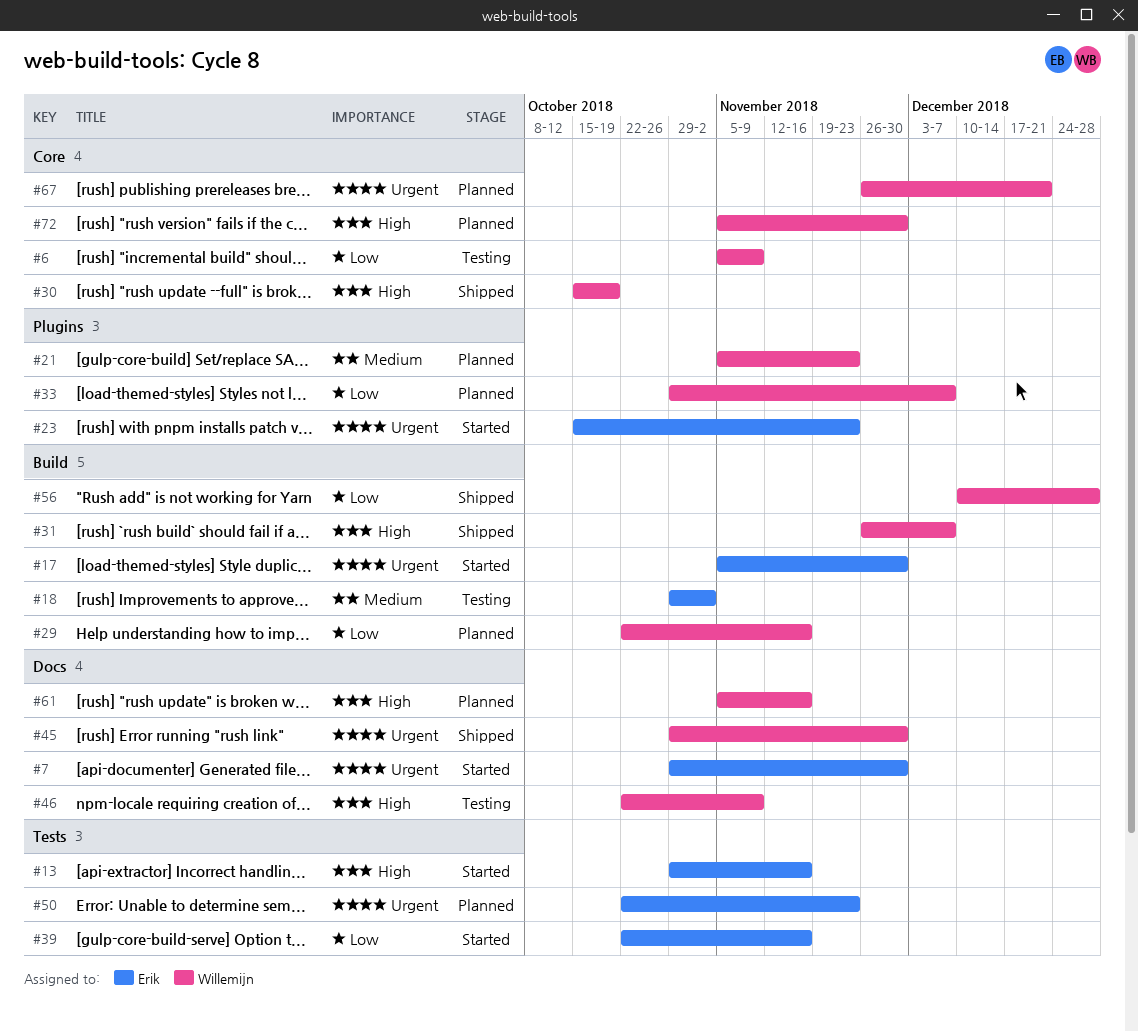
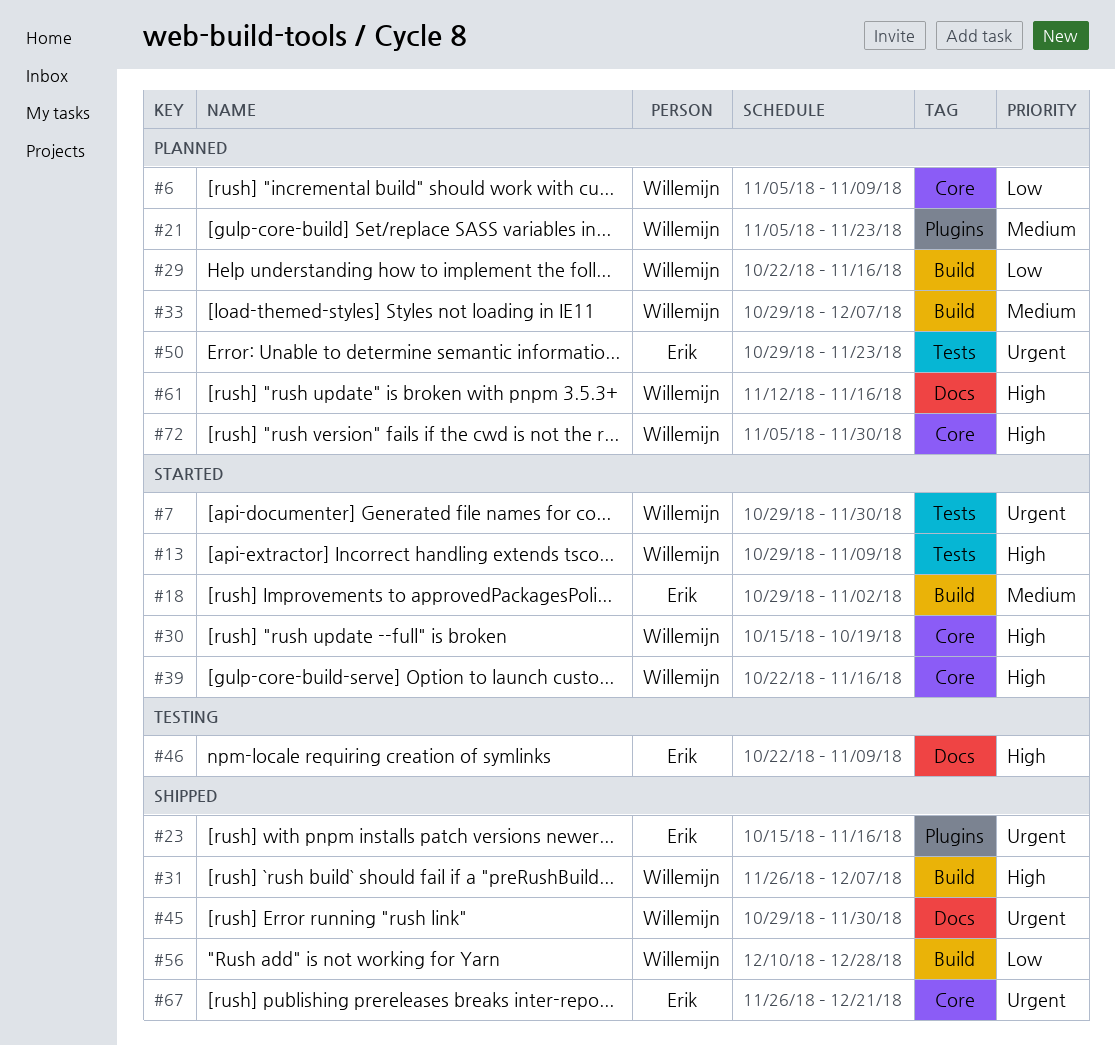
#6, status: Testing -> Planned
#7, owner: Erik -> Willemijn
#7, label: Docs -> Tests
#13, owner: Erik -> Willemijn
#13, due: Nov 16 -> Nov 9
#17: present -> none
#18, status: Testing -> Started
#23, status: Started -> Shipped
#23, due: Nov 23 -> Nov 16
#30, status: Shipped -> Started
#33, priority: Low -> Medium
#33, label: Plugins -> Build
#39, owner: Erik -> Willemijn
#39, priority: Low -> High
#39, label: Tests -> Core
#46, owner: Willemijn -> Erik
#50, start: Oct 22 -> Oct 29
#61, start: Nov 5 -> Nov 12
#67, status: Planned -> Shipped
#67, owner: Willemijn -> Erik

